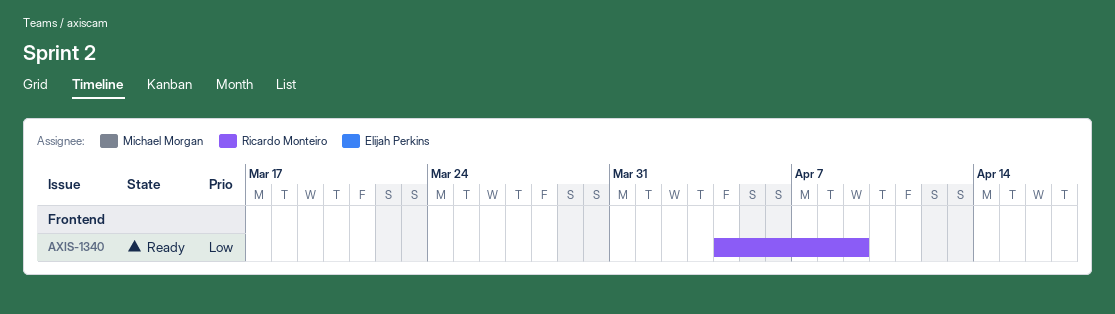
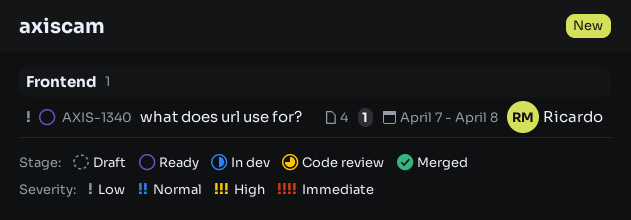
AXIS-1340, start: Apr 4 -> Apr 7
AXIS-1340, due: Apr 9 -> Apr 8

